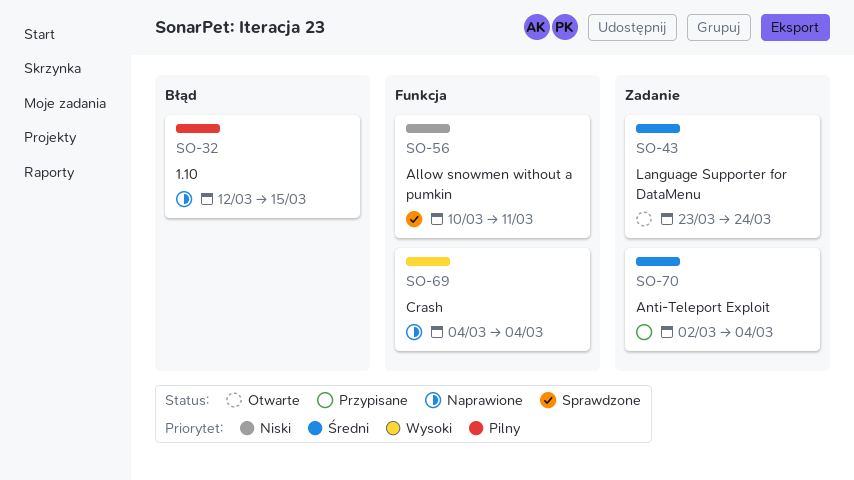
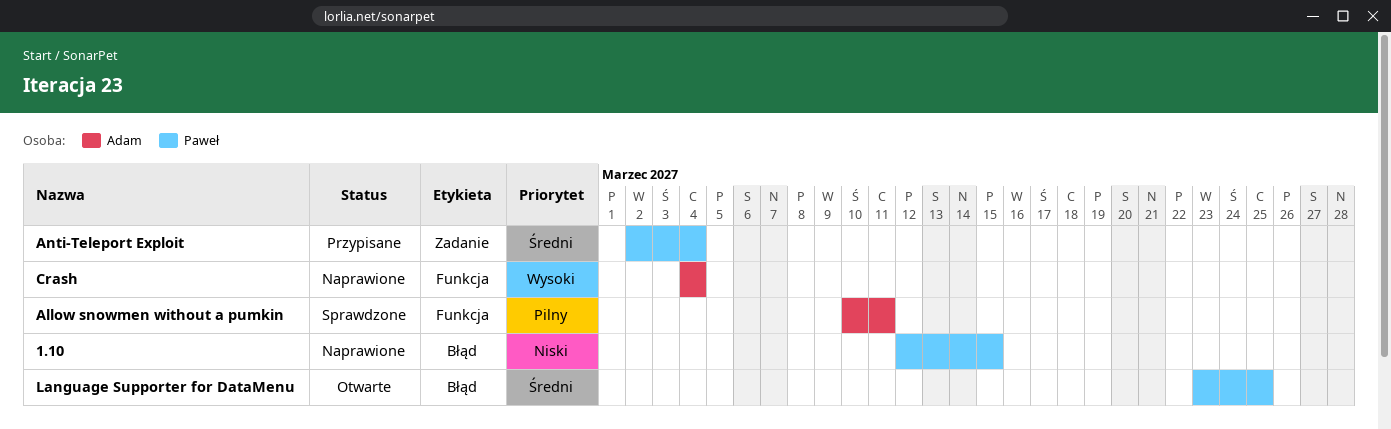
1.10, priority: Pilny -> Niski
Allow snowmen without a pumkin, priority: Niski -> Pilny
Language Supporter for DataMenu, label: Zadanie -> Błąd
Language Supporter for DataMenu, due: Mar 24 -> Mar 25

